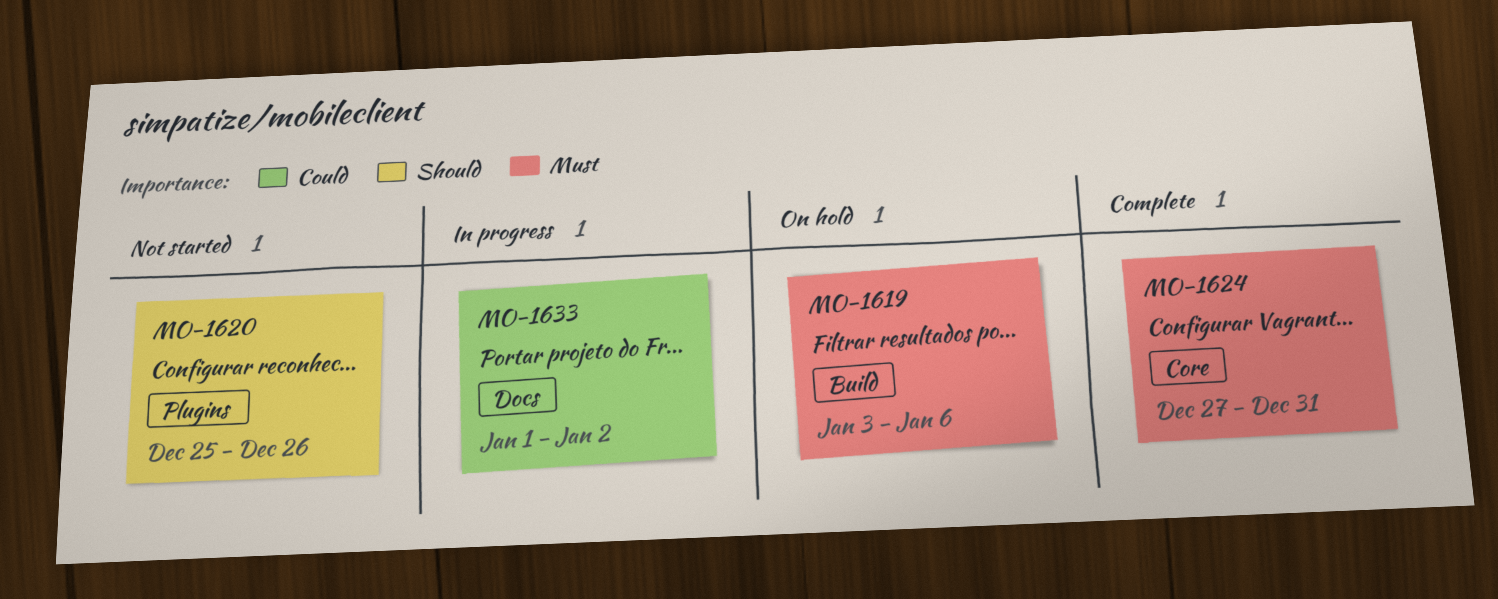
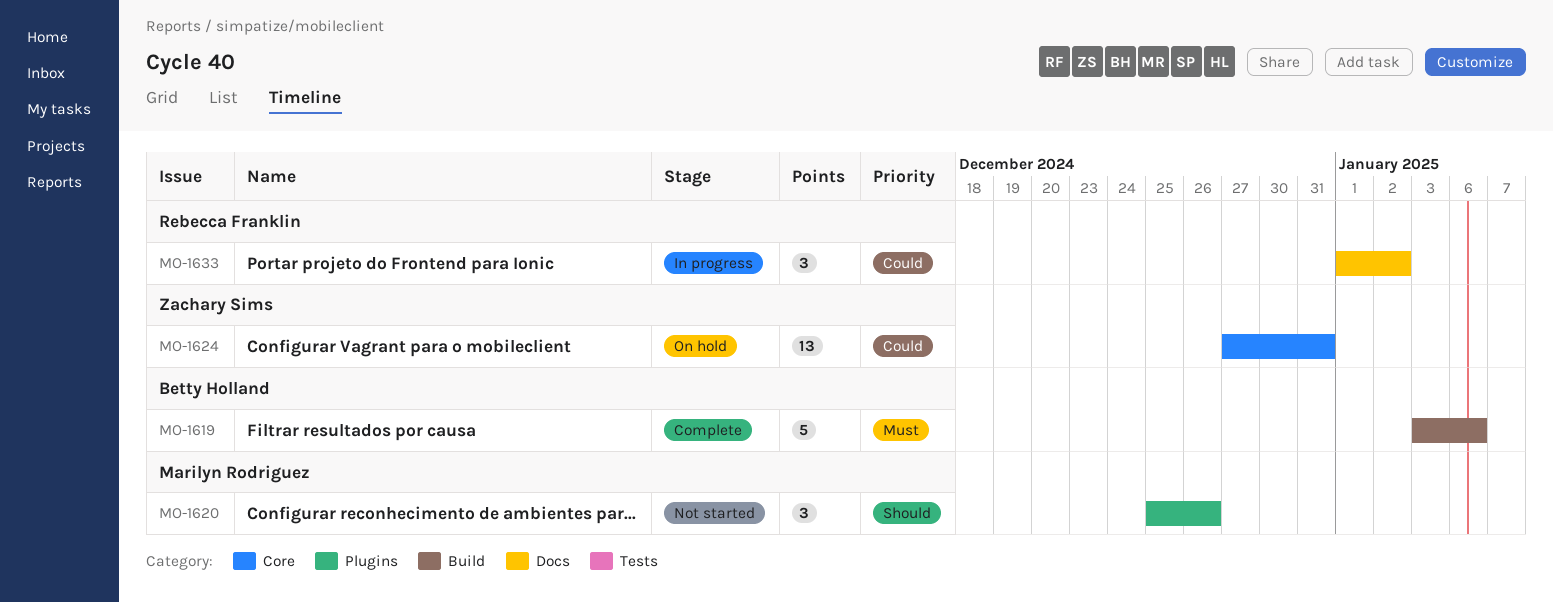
MO-1619, status: On hold -> Complete
MO-1624, status: Complete -> On hold
MO-1624, priority: Must -> Could

